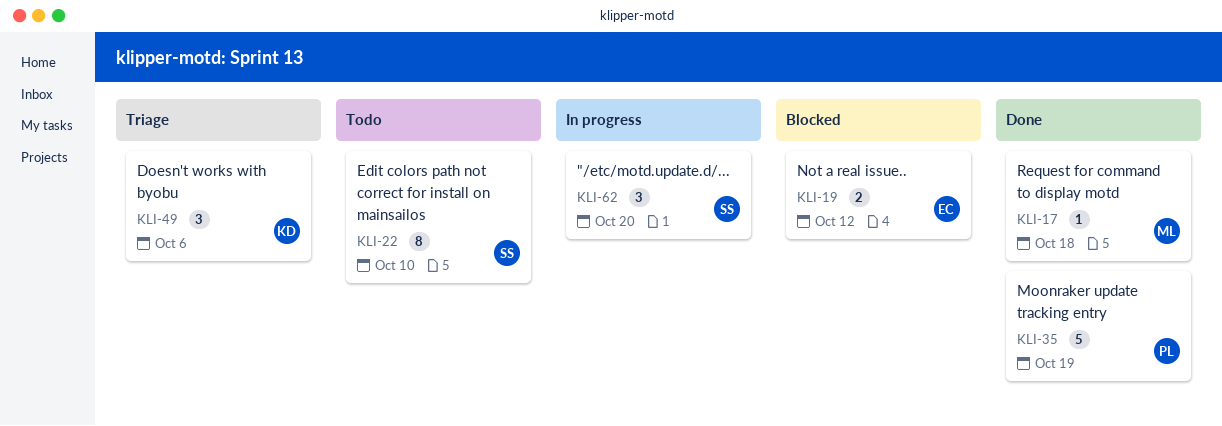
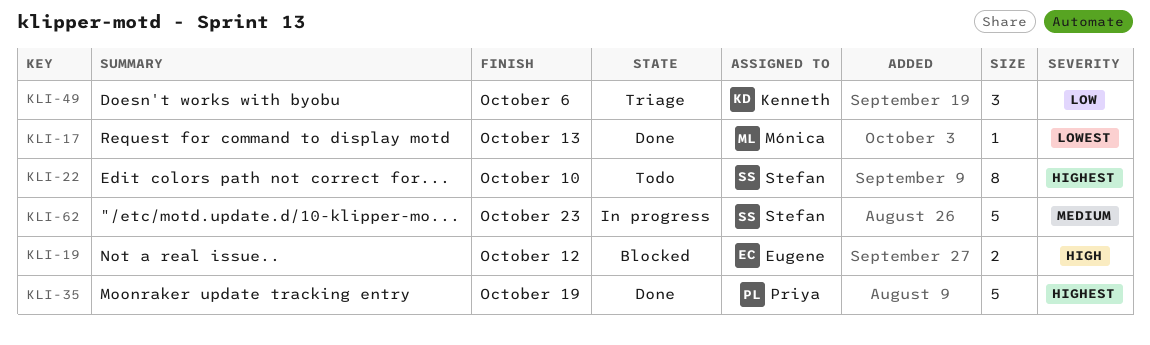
KLI-17, due: Oct 18 -> Oct 13
KLI-62, estimate: 3 -> 5
KLI-62, due: Oct 20 -> Oct 23

